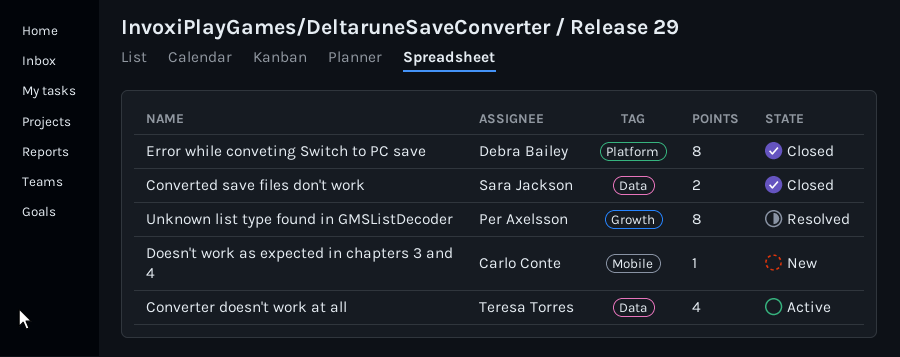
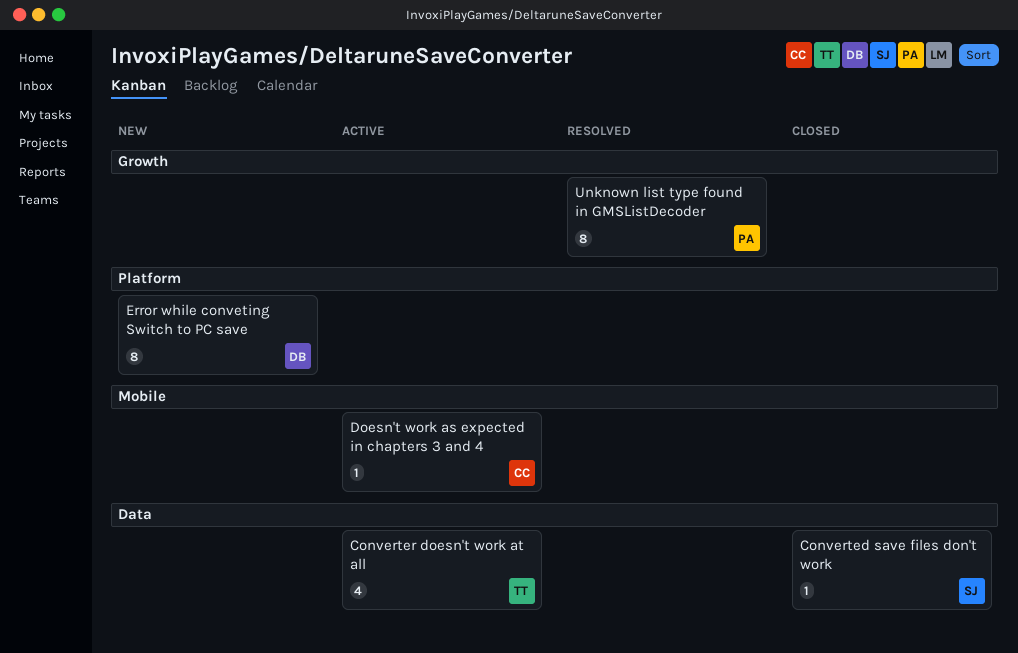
Converted save files don't work, estimate: 2 -> 1
Doesn't work as expected in chapters 3 and 4, status: New -> Active
Error while conveting Switch to PC save, status: Closed -> New

